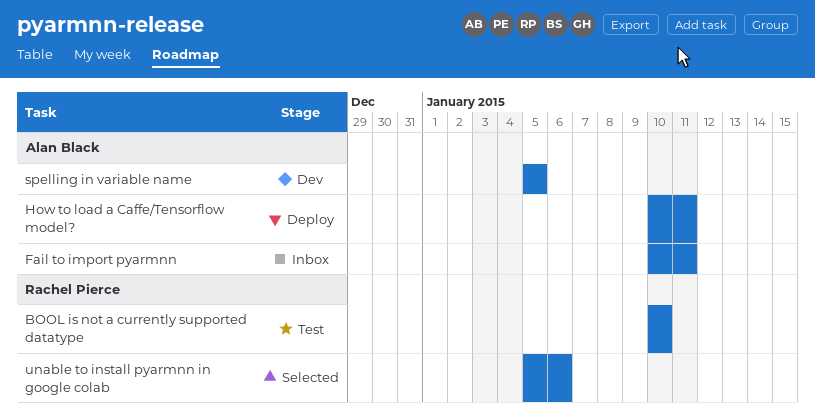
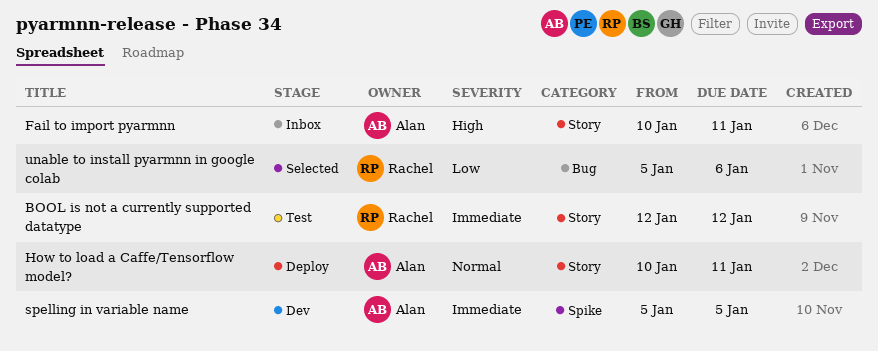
BOOL is not a currently supported datatype, start: Jan 10 -> Jan 12
BOOL is not a currently supported datatype, due: Jan 10 -> Jan 12

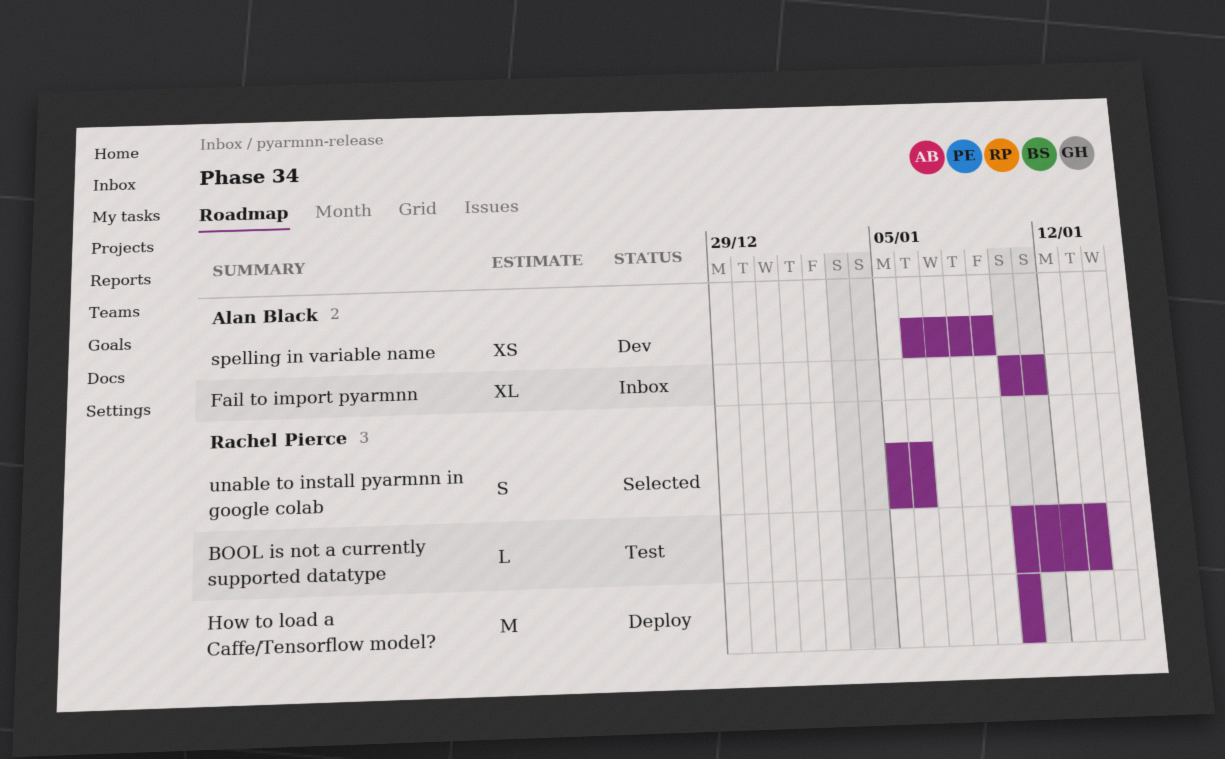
BOOL is not a currently supported datatype, start: Jan 12 -> Jan 10
BOOL is not a currently supported datatype, due: Jan 12 -> Jan 13
How to load a Caffe/Tensorflow model?, owner: Alan Black -> Rachel Pierce
How to load a Caffe/Tensorflow model?, due: Jan 11 -> Jan 10
spelling in variable name, start: Jan 5 -> Jan 6
spelling in variable name, due: Jan 5 -> Jan 9

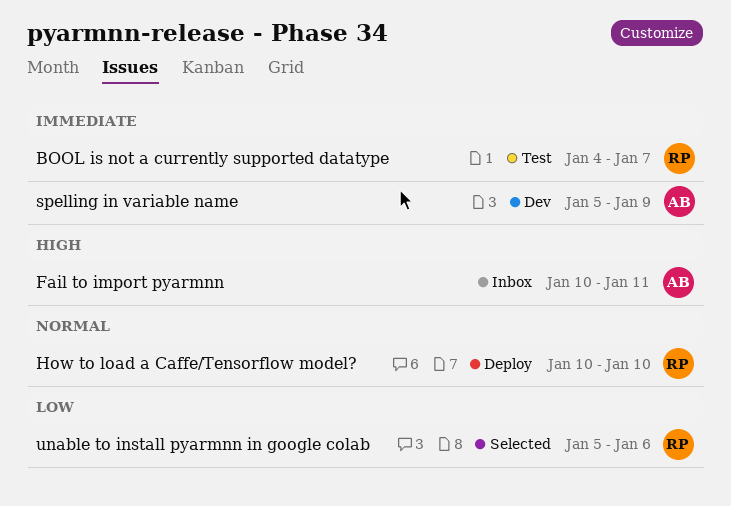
BOOL is not a currently supported datatype, start: Jan 10 -> Jan 4
BOOL is not a currently supported datatype, due: Jan 13 -> Jan 7
spelling in variable name, start: Jan 6 -> Jan 5

